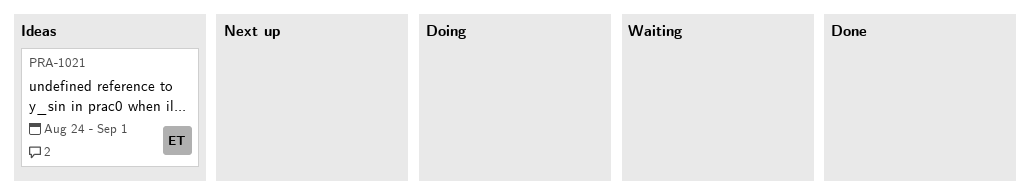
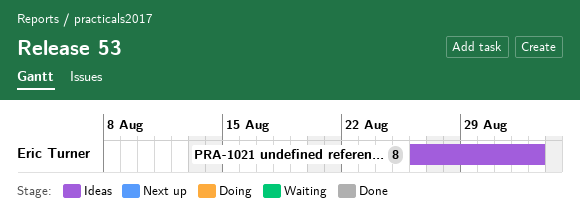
PRA-1021, start: Aug 24 -> Aug 26
PRA-1021, due: Sep 1 -> Sep 2

